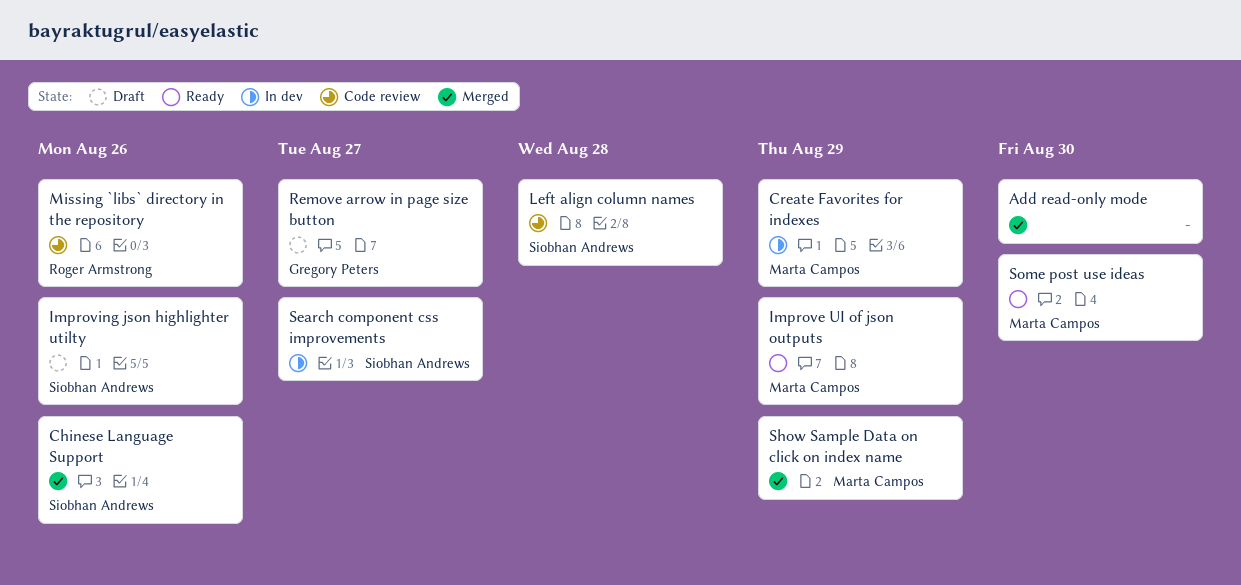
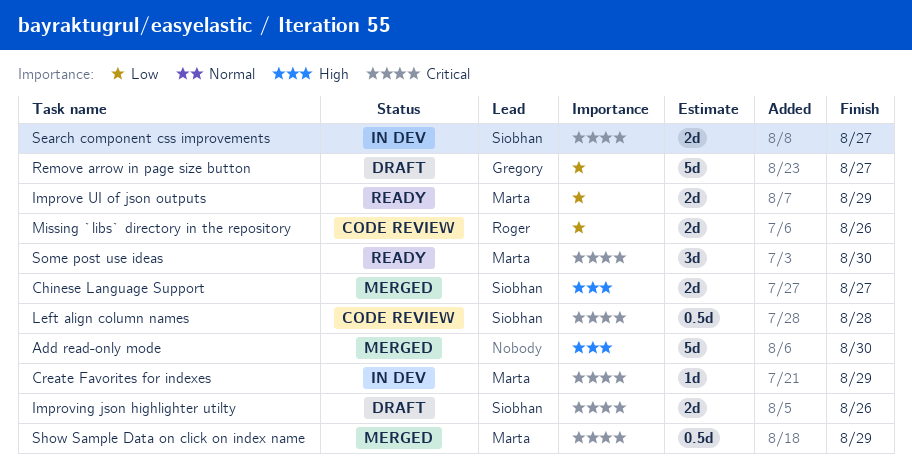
Chinese Language Support, due: Aug 26 -> Aug 27

